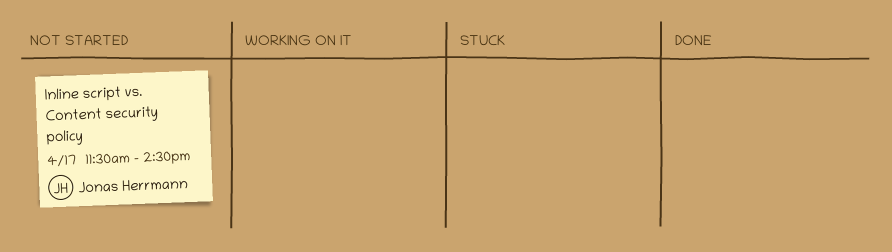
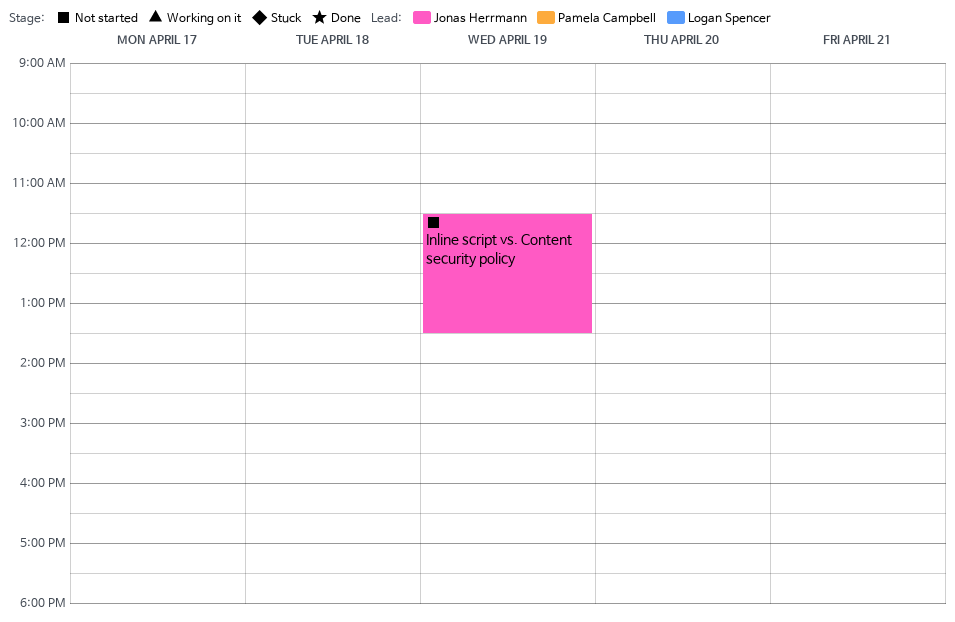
Inline script vs. Content security policy, day: Apr 17 -> Apr 19
Inline script vs. Content security policy, ends: 14:30 -> 13:30

